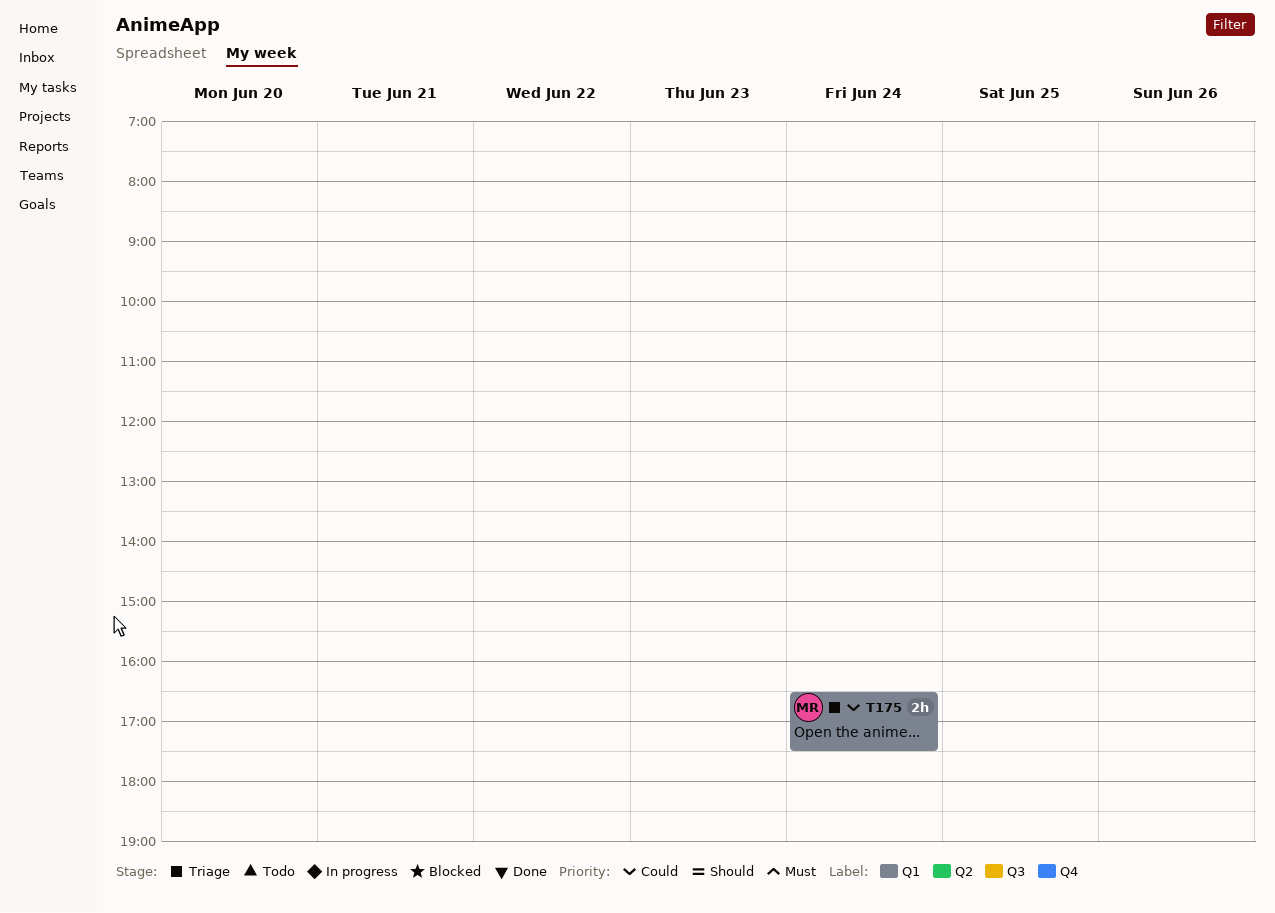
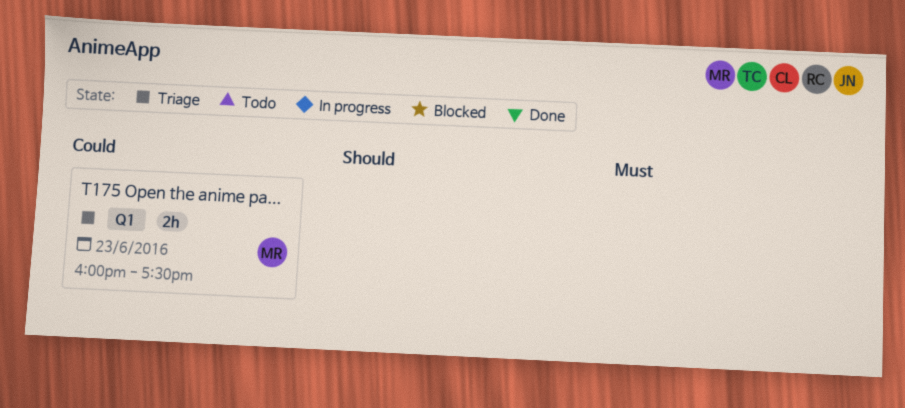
T175, day: Jun 24 -> Jun 23
T175, begins: 16:30 -> 16:00

